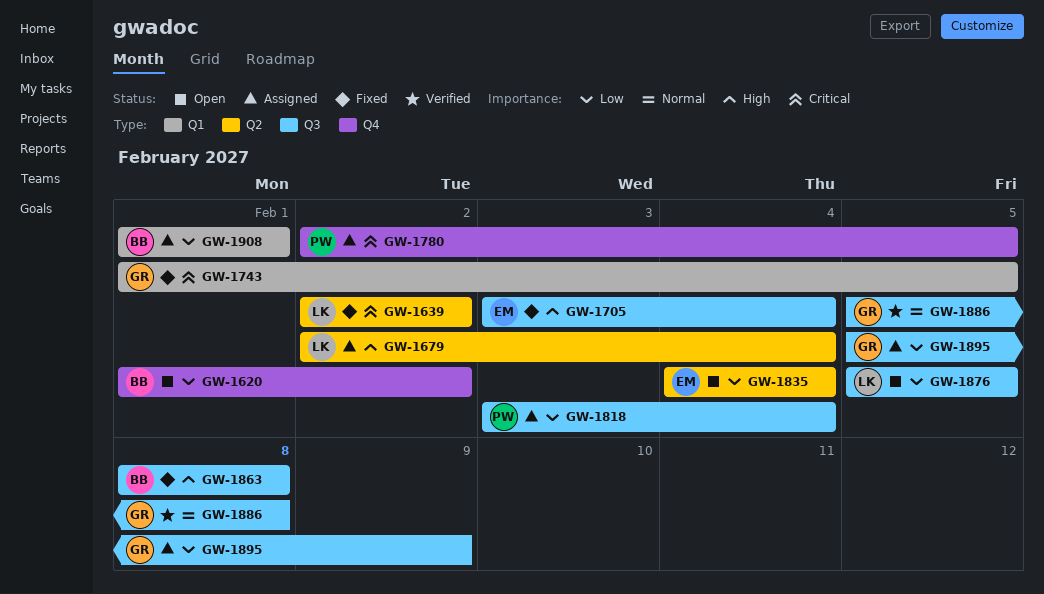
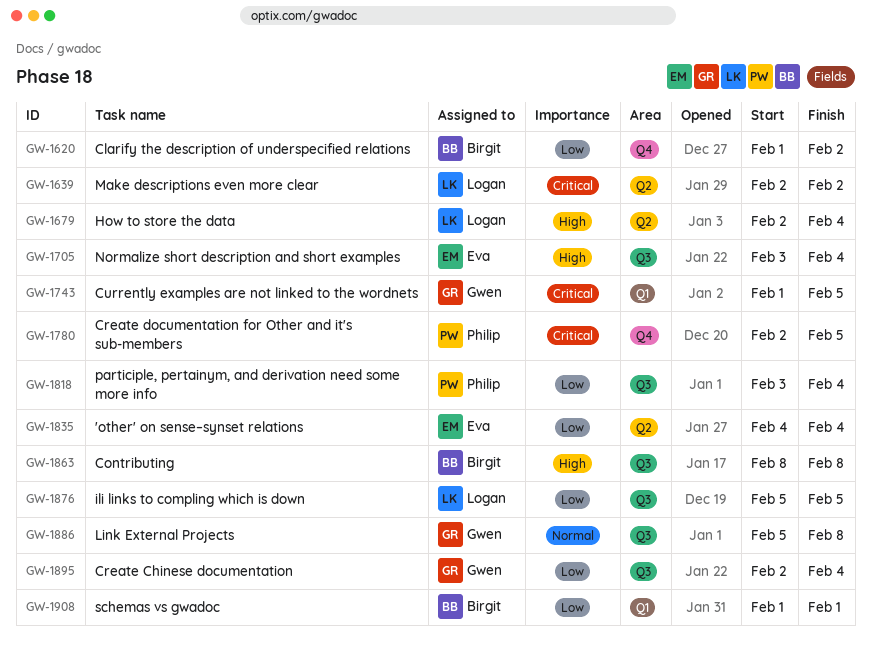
GW-1895, start: Feb 5 -> Feb 2
GW-1895, due: Feb 9 -> Feb 4

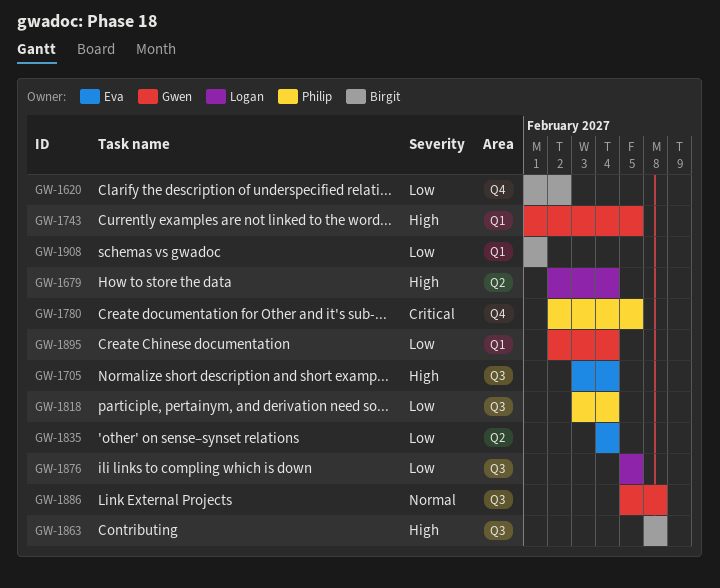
GW-1639: present -> none
GW-1743, priority: Critical -> High
GW-1895, label: Q3 -> Q1

